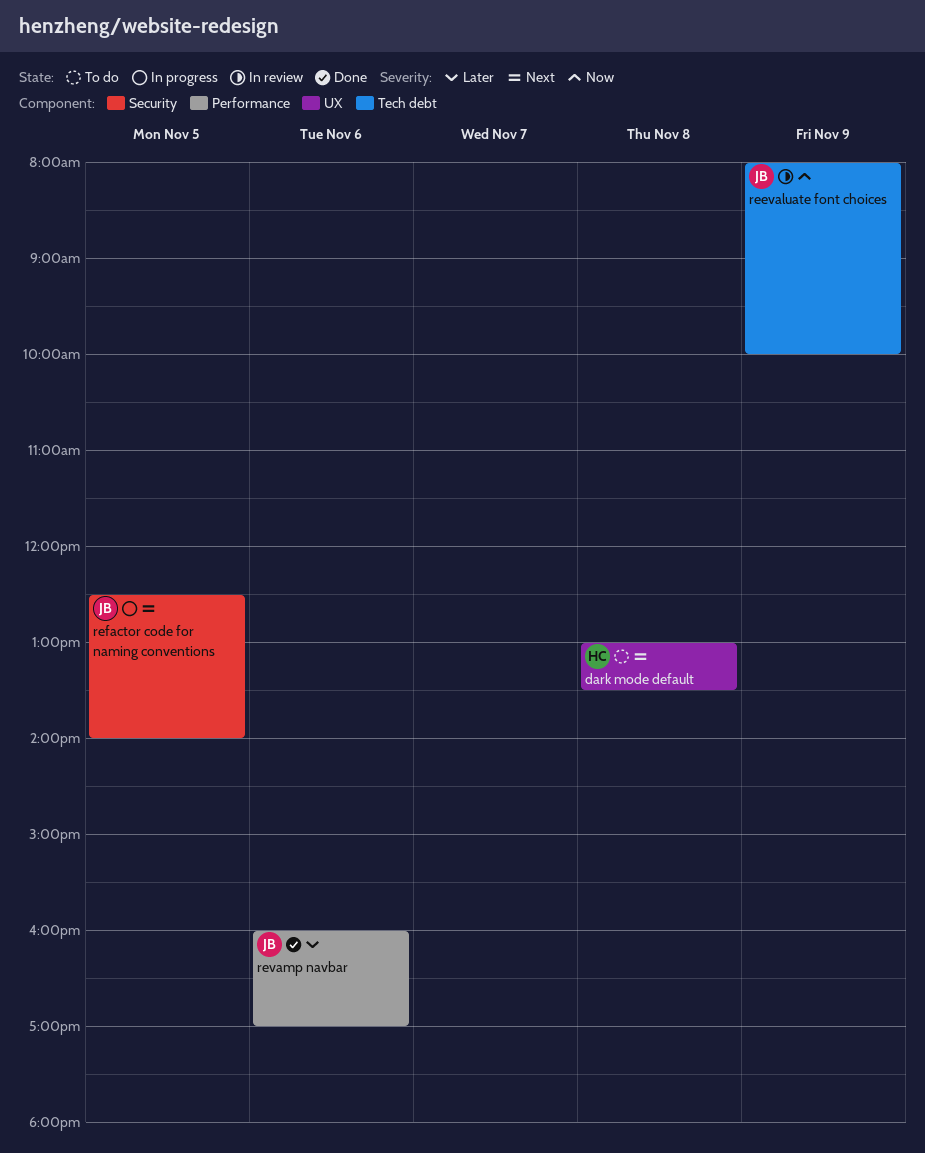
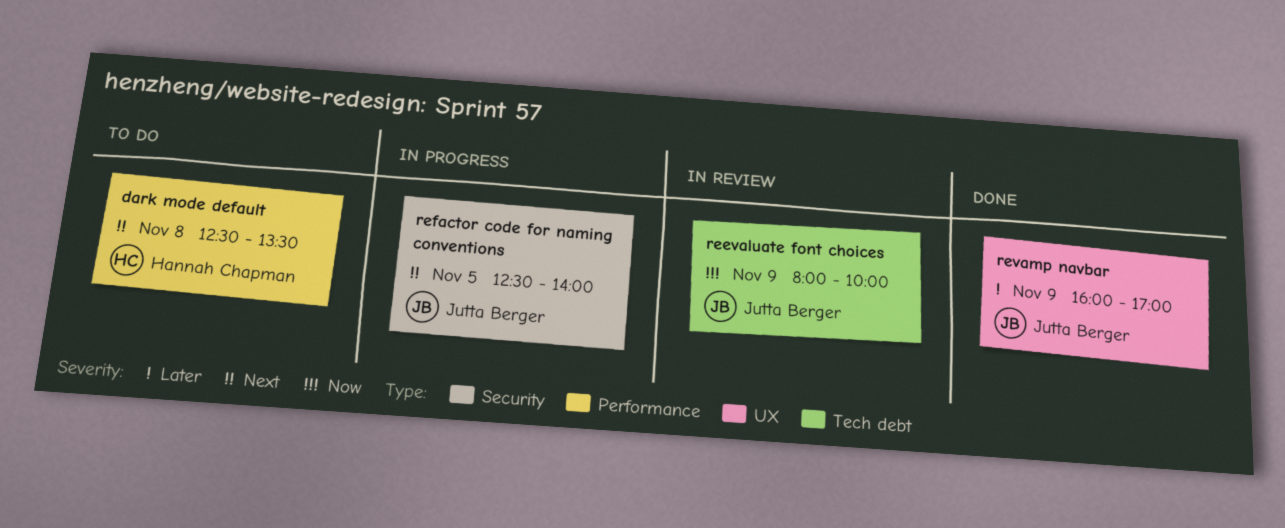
dark mode default, label: UX -> Performance
dark mode default, begins: 13:00 -> 12:30
revamp navbar, label: Performance -> UX
revamp navbar, day: Nov 6 -> Nov 9

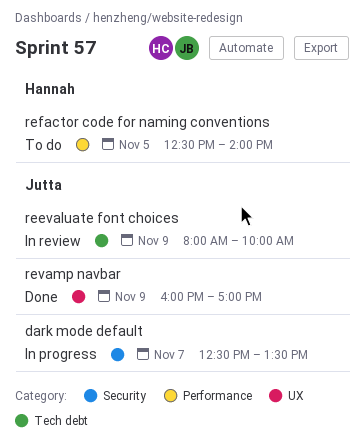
dark mode default, status: To do -> In progress
dark mode default, owner: Hannah Chapman -> Jutta Berger
dark mode default, label: Performance -> Security
dark mode default, day: Nov 8 -> Nov 7
refactor code for naming conventions, status: In progress -> To do
refactor code for naming conventions, owner: Jutta Berger -> Hannah Chapman
refactor code for naming conventions, label: Security -> Performance

